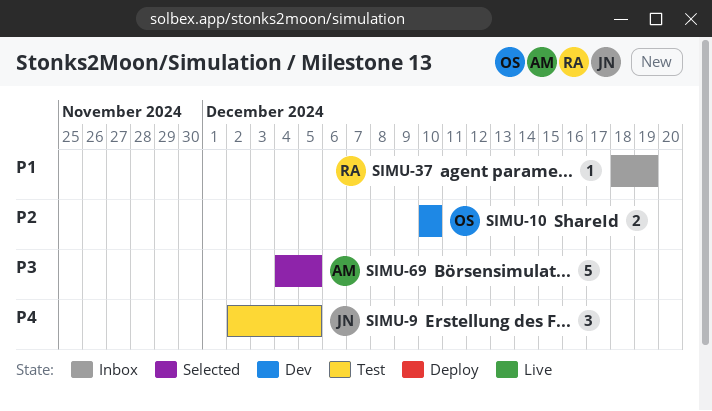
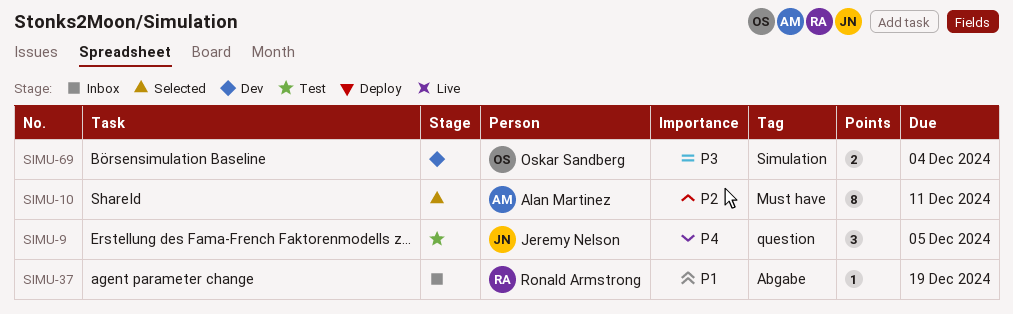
SIMU-10, status: Dev -> Selected
SIMU-10, owner: Oskar Sandberg -> Alan Martinez
SIMU-10, estimate: 2 -> 8
SIMU-10, due: Dec 10 -> Dec 11
SIMU-69, status: Selected -> Dev
SIMU-69, owner: Alan Martinez -> Oskar Sandberg
SIMU-69, estimate: 5 -> 2
SIMU-69, due: Dec 5 -> Dec 4

